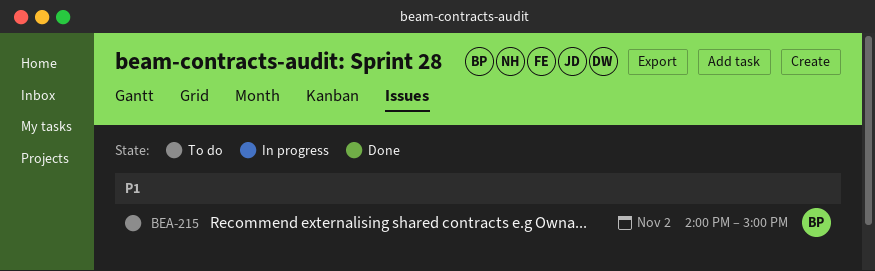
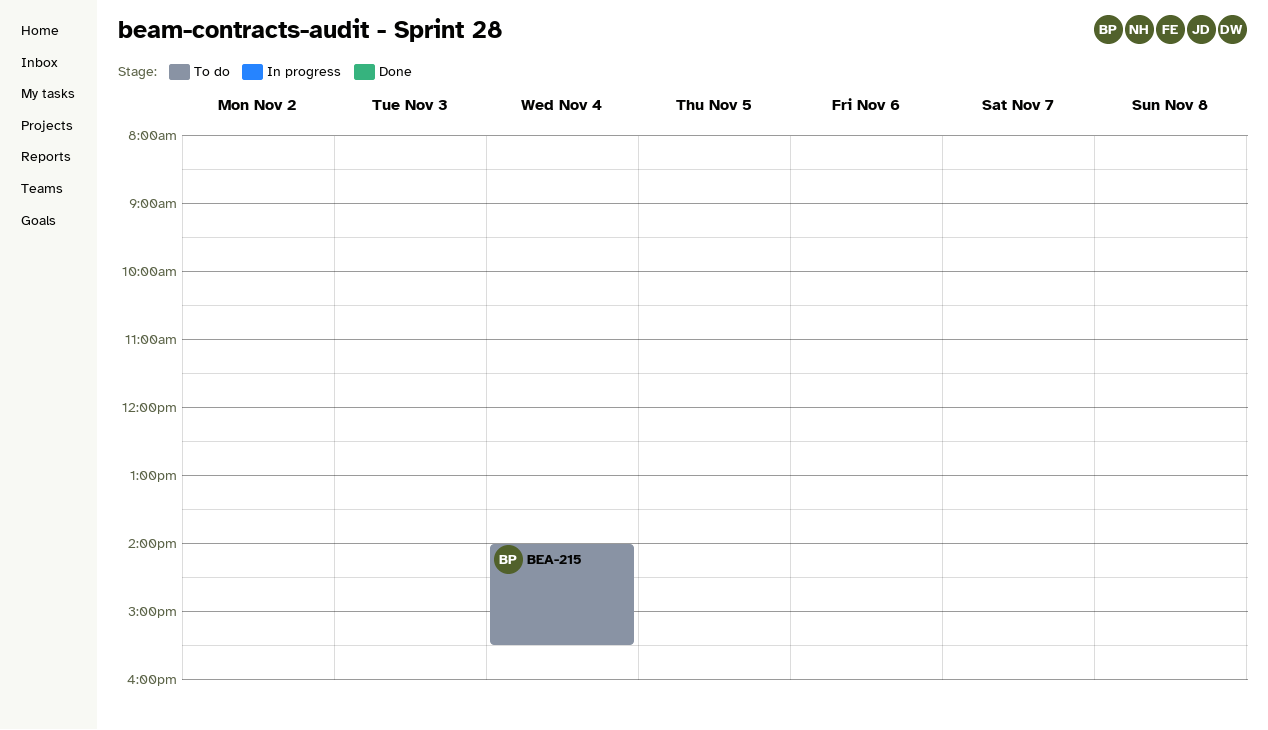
BEA-215, day: Nov 2 -> Nov 4
BEA-215, ends: 15:00 -> 15:30

